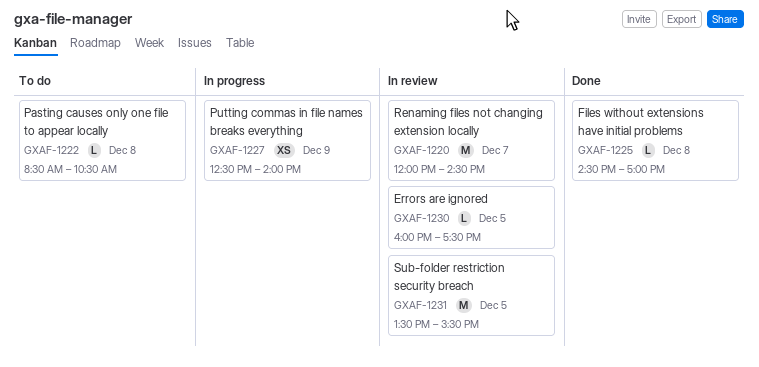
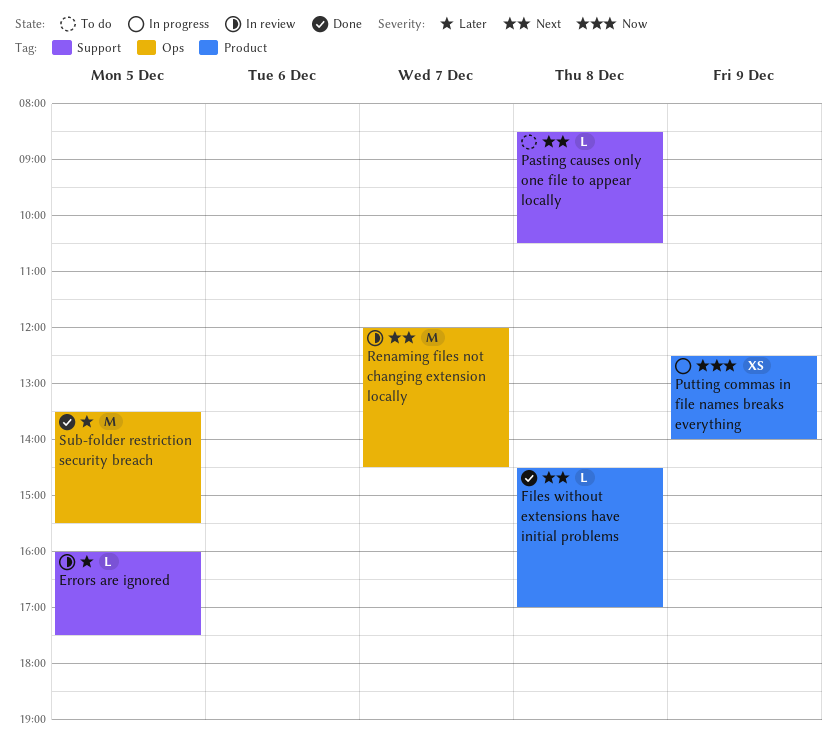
Sub-folder restriction security breach, status: In review -> Done

